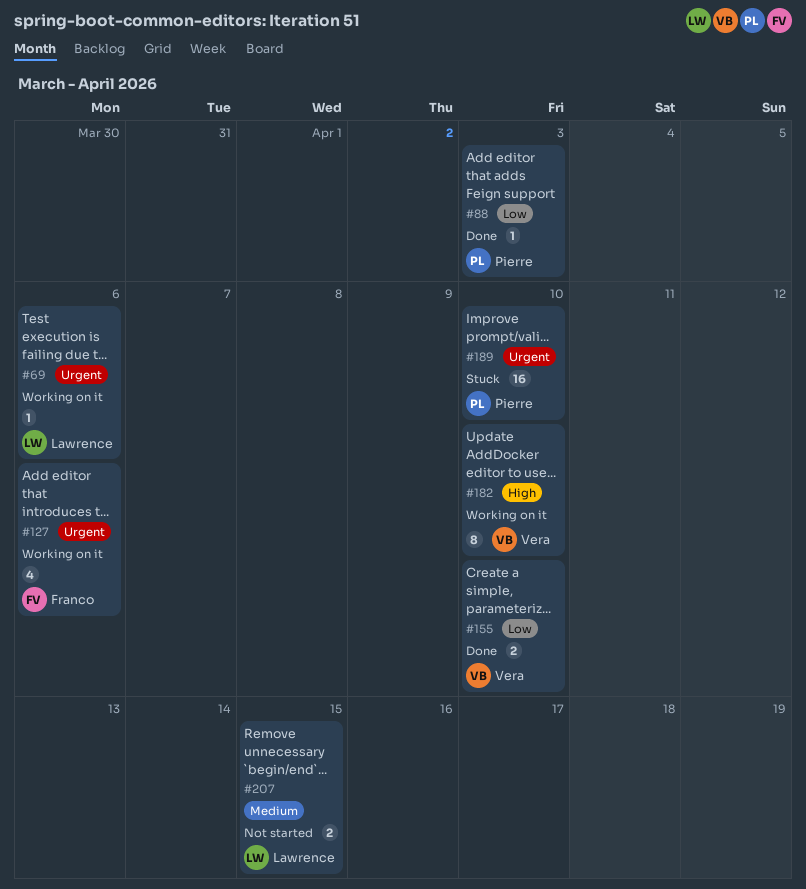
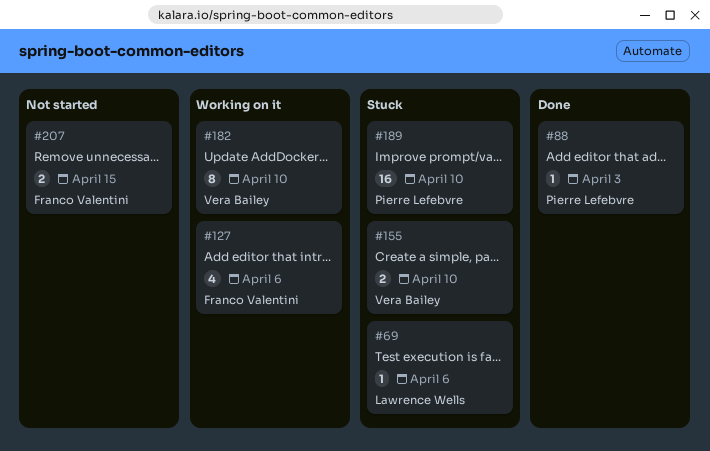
#69, status: Working on it -> Stuck
#155, status: Done -> Stuck
#207, owner: Lawrence Wells -> Franco Valentini

